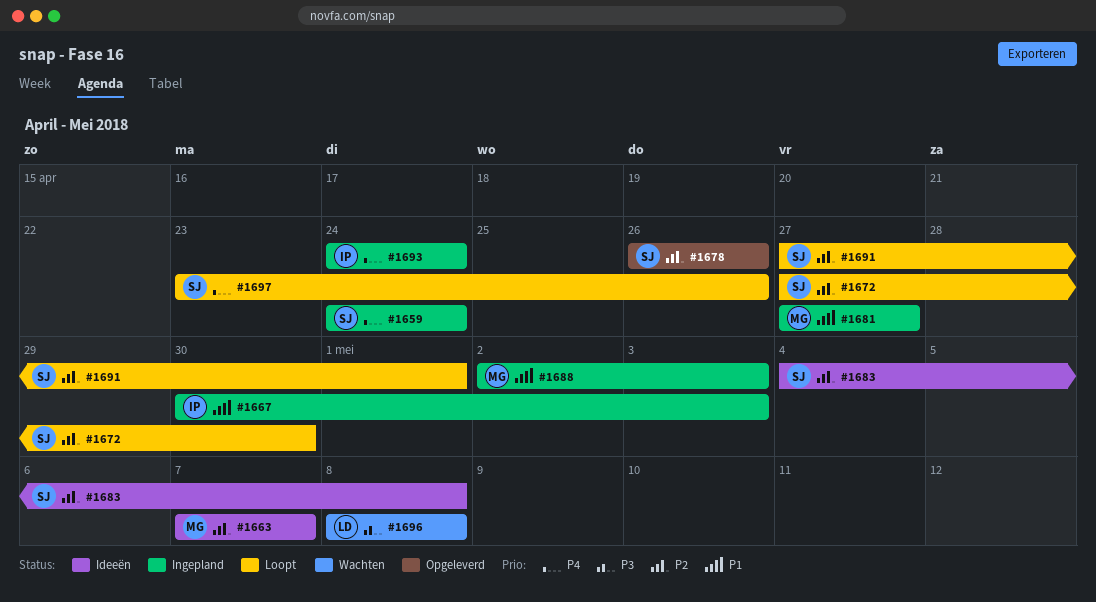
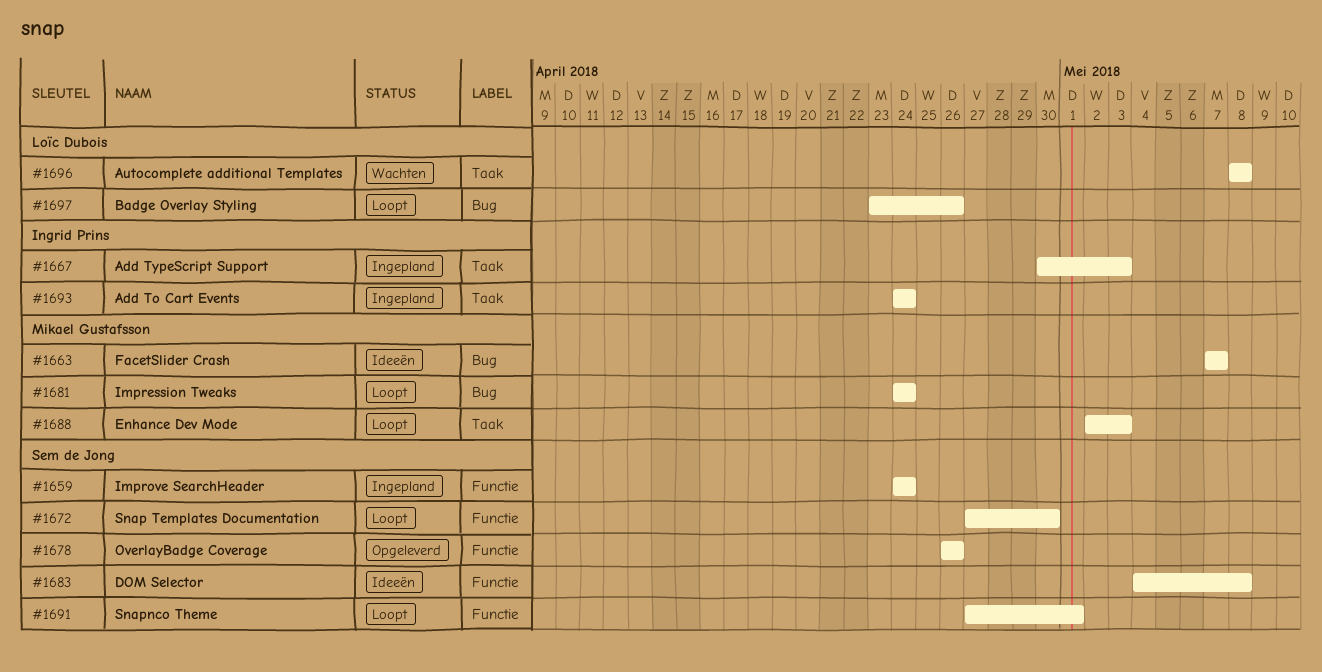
#1681, status: Ingepland -> Loopt
#1681, start: Apr 27 -> Apr 24
#1681, due: Apr 27 -> Apr 24
#1688, status: Ingepland -> Loopt
#1697, owner: Sem de Jong -> Loïc Dubois

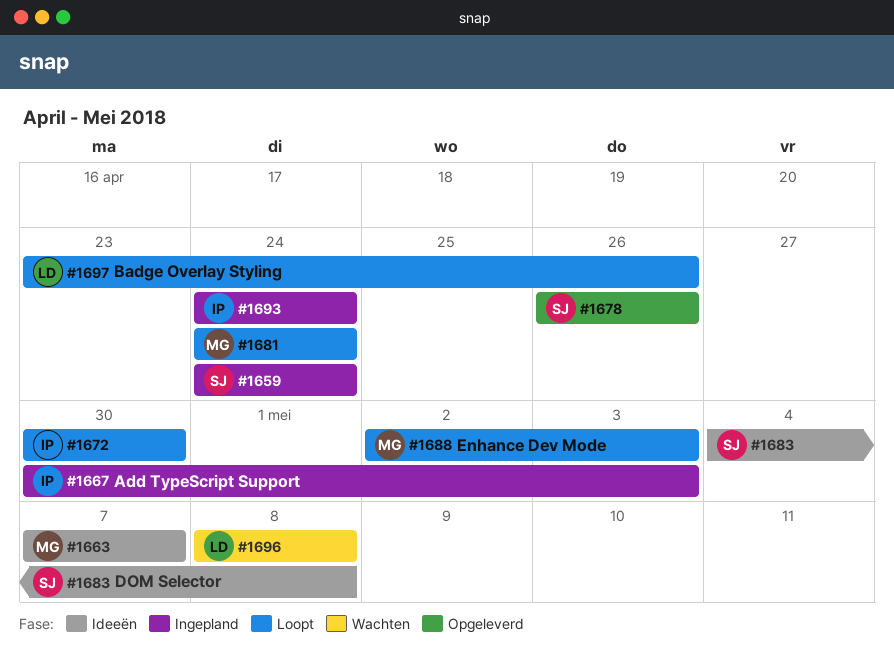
#1672, owner: Sem de Jong -> Ingrid Prins
#1672, start: Apr 27 -> Apr 30
#1691: present -> none

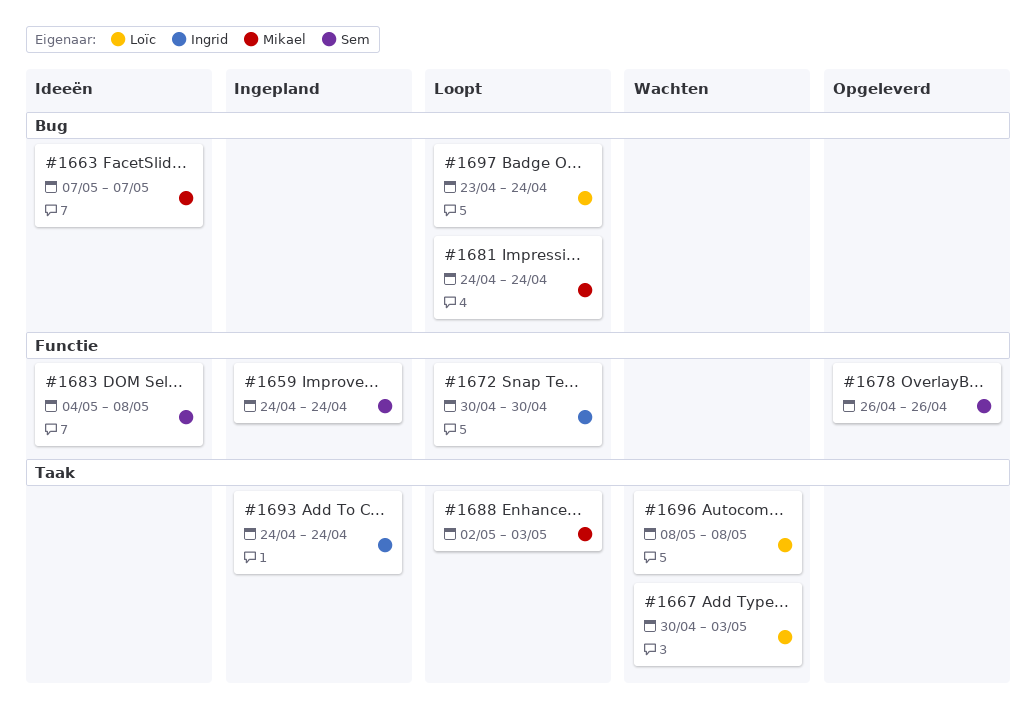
#1667, status: Ingepland -> Wachten
#1667, owner: Ingrid -> Loïc
#1697, due: Apr 26 -> Apr 24

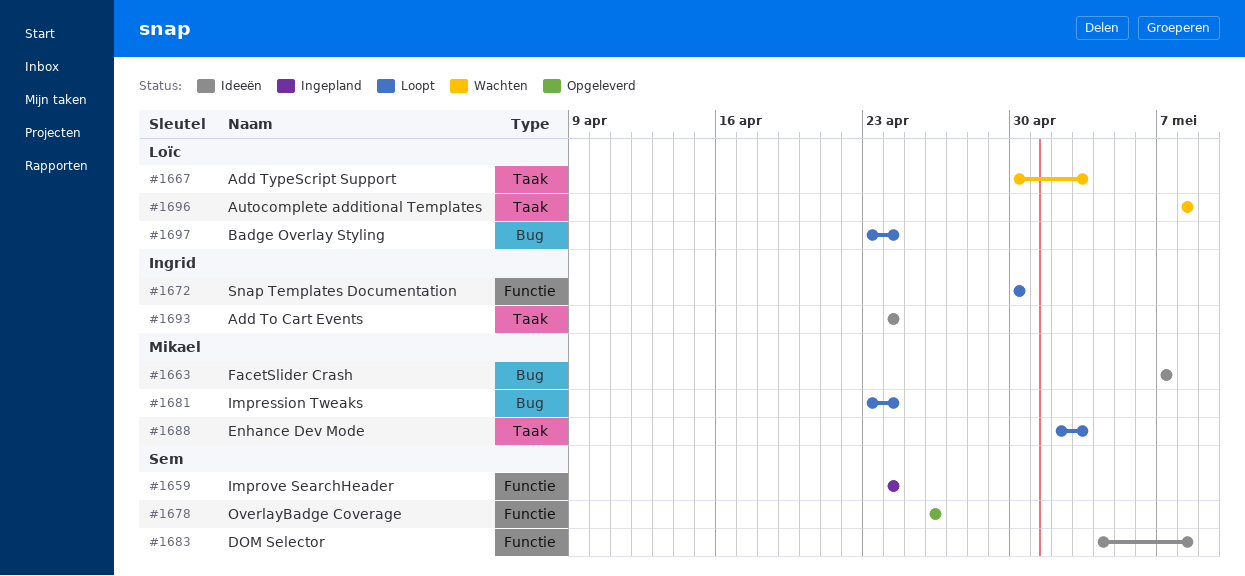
#1681, start: Apr 24 -> Apr 23
#1693, status: Ingepland -> Ideeën

